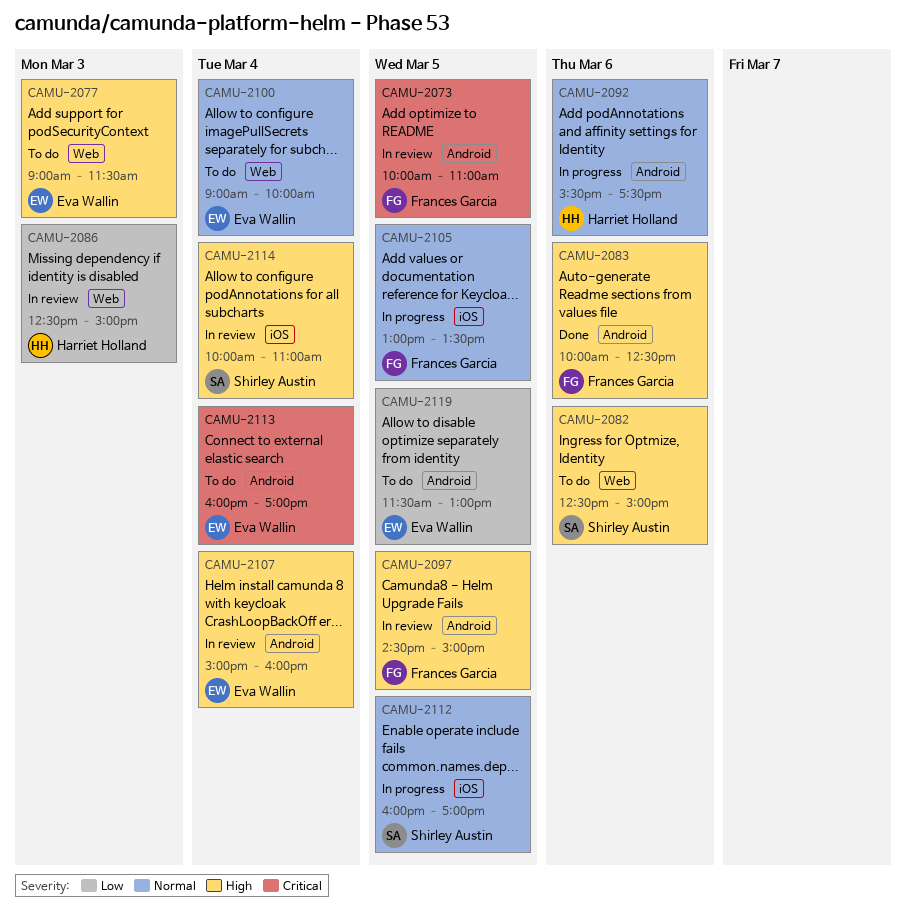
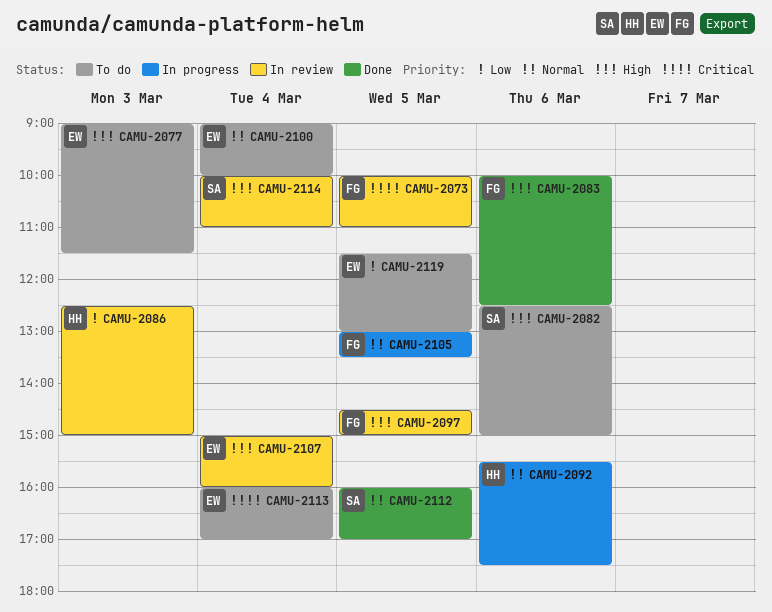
CAMU-2112, status: In progress -> Done

